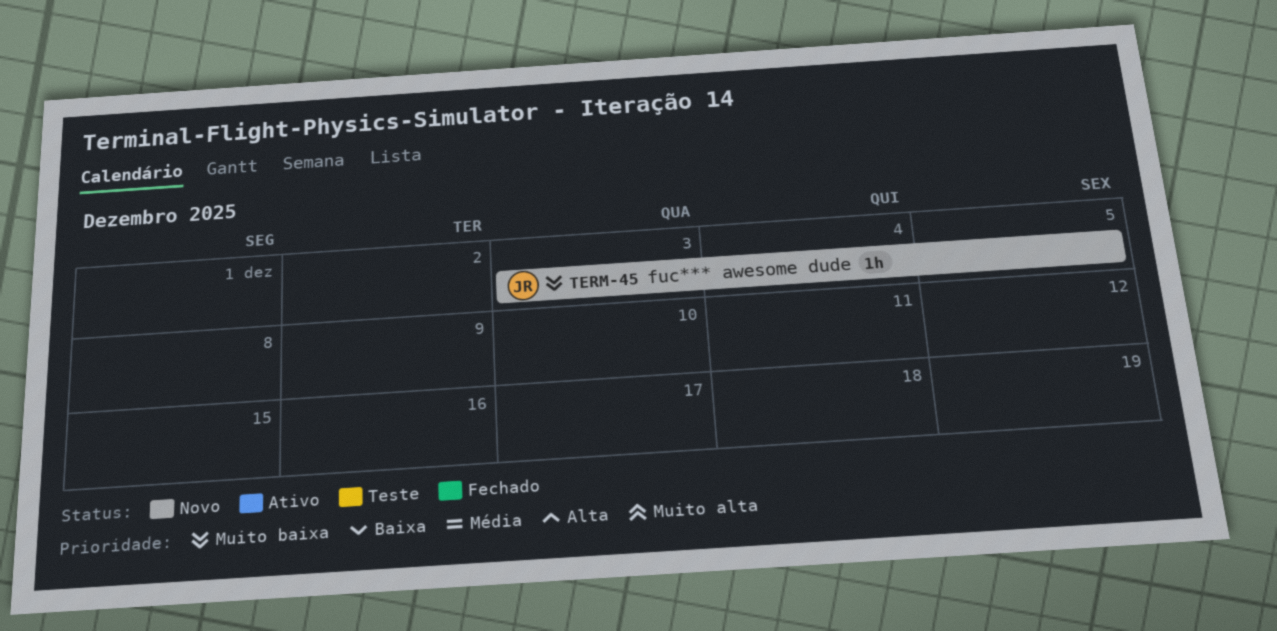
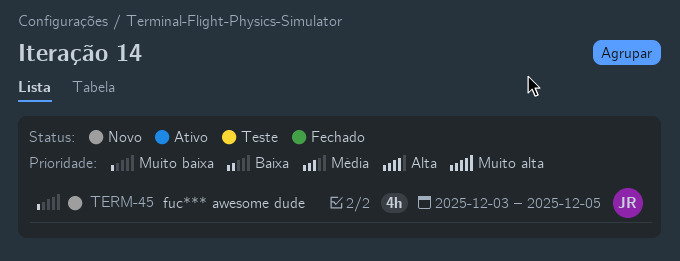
TERM-45, estimate: 1h -> 4h

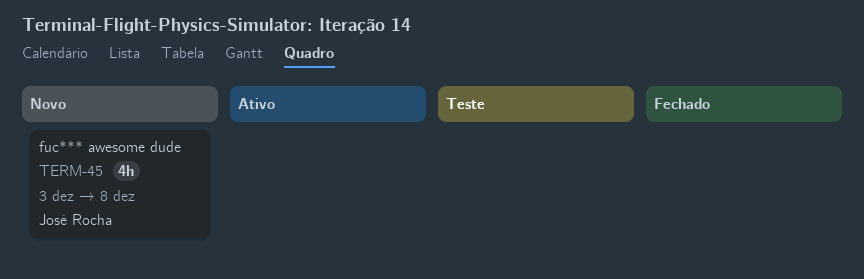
TERM-45, due: Dec 5 -> Dec 8

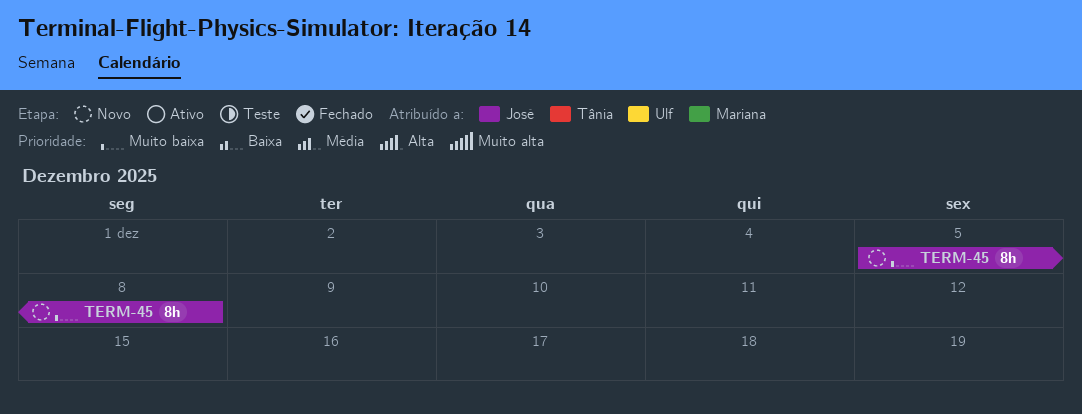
TERM-45, estimate: 4h -> 8h
TERM-45, start: Dec 3 -> Dec 5

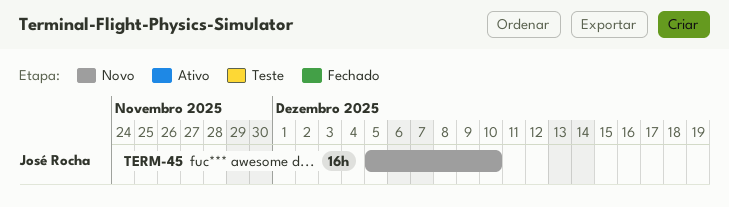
TERM-45, estimate: 8h -> 16h
TERM-45, due: Dec 8 -> Dec 10

